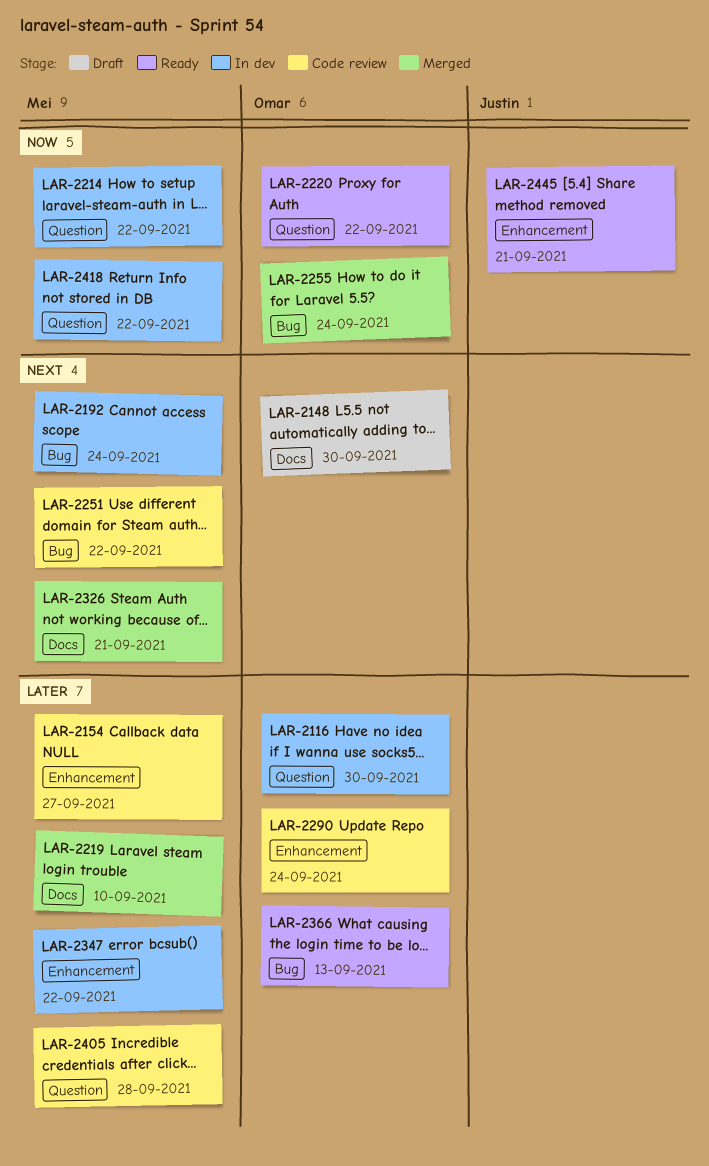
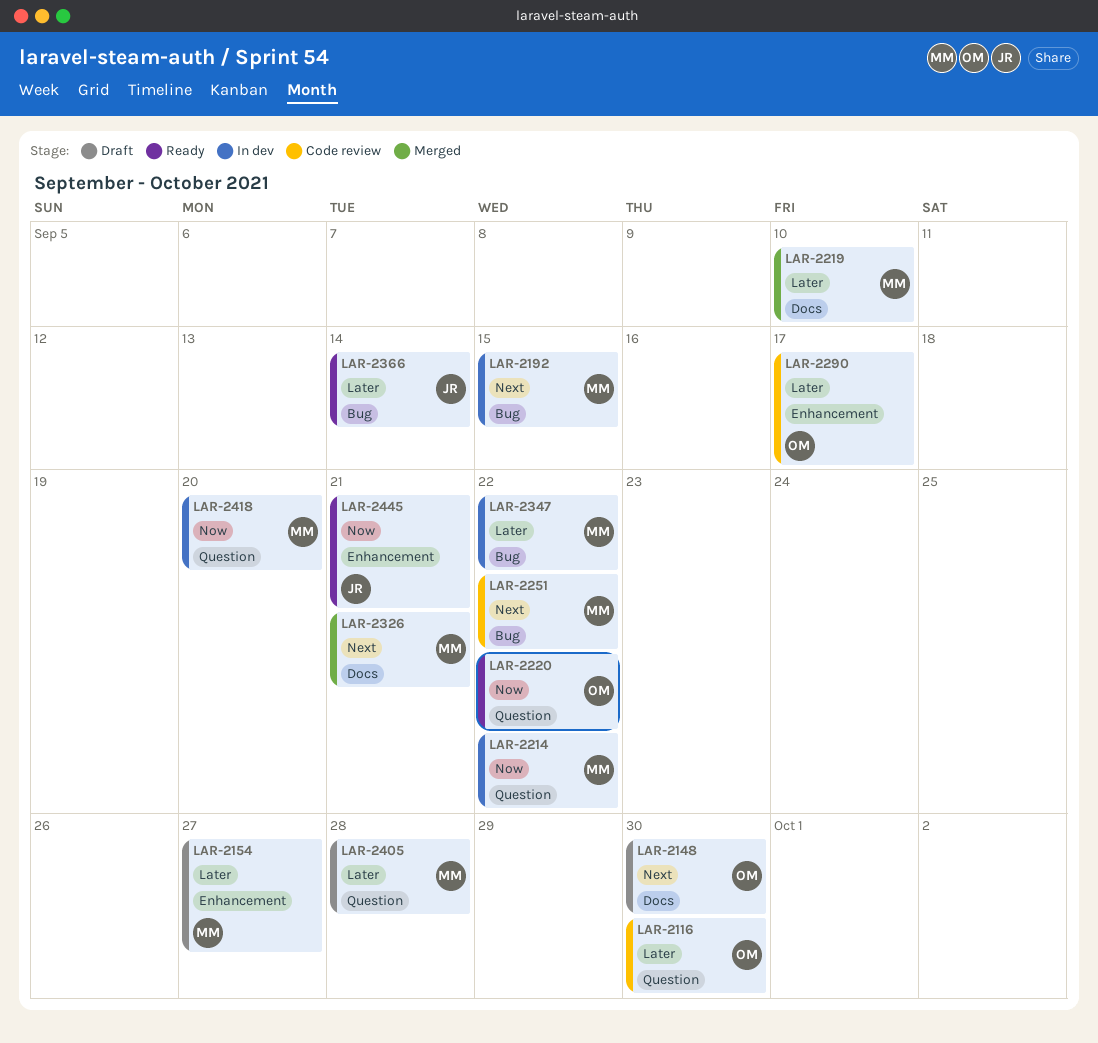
LAR-2116, status: In dev -> Code review
LAR-2154, status: Code review -> Draft
LAR-2192, due: Sep 24 -> Sep 15
LAR-2255: present -> none
LAR-2290, due: Sep 24 -> Sep 17
LAR-2347, label: Enhancement -> Bug
LAR-2366, owner: Omar -> Justin
LAR-2366, due: Sep 13 -> Sep 14
LAR-2405, status: Code review -> Draft
LAR-2418, due: Sep 22 -> Sep 20

